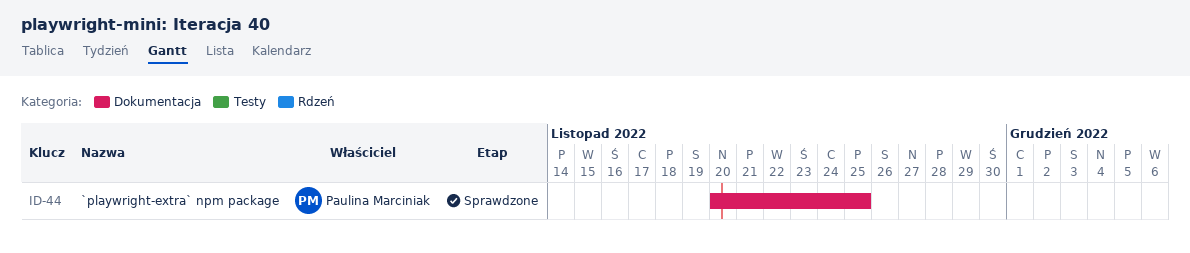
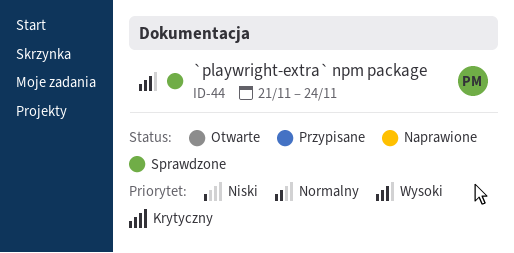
ID-44, start: Nov 20 -> Nov 21
ID-44, due: Nov 25 -> Nov 24

